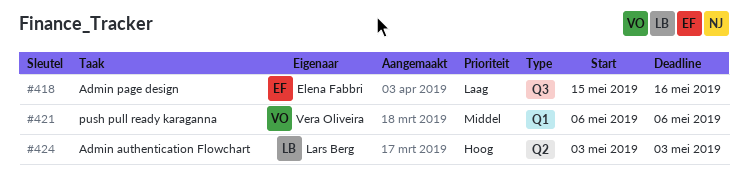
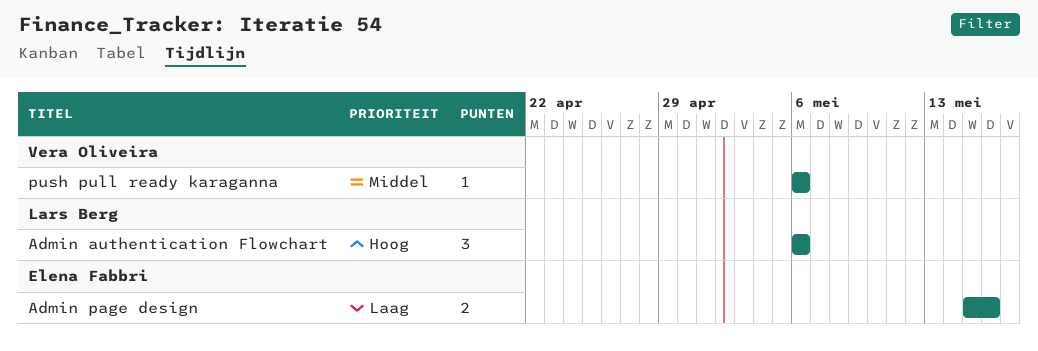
Admin authentication Flowchart, start: May 3 -> May 6
Admin authentication Flowchart, due: May 3 -> May 6

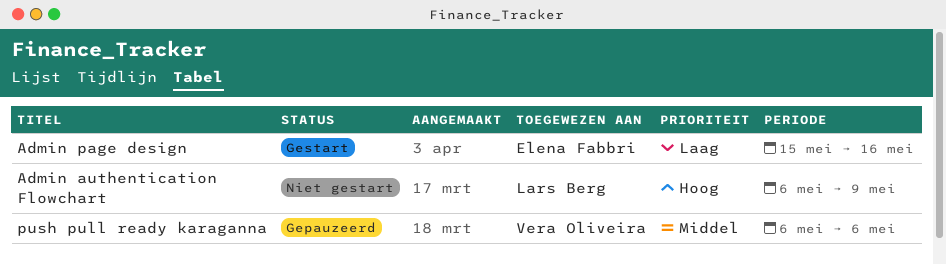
Admin authentication Flowchart, due: May 6 -> May 9

